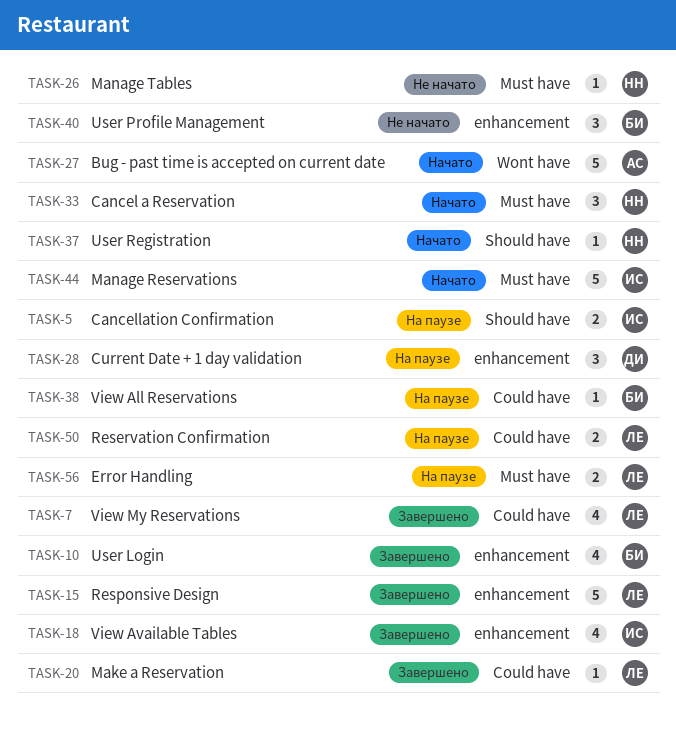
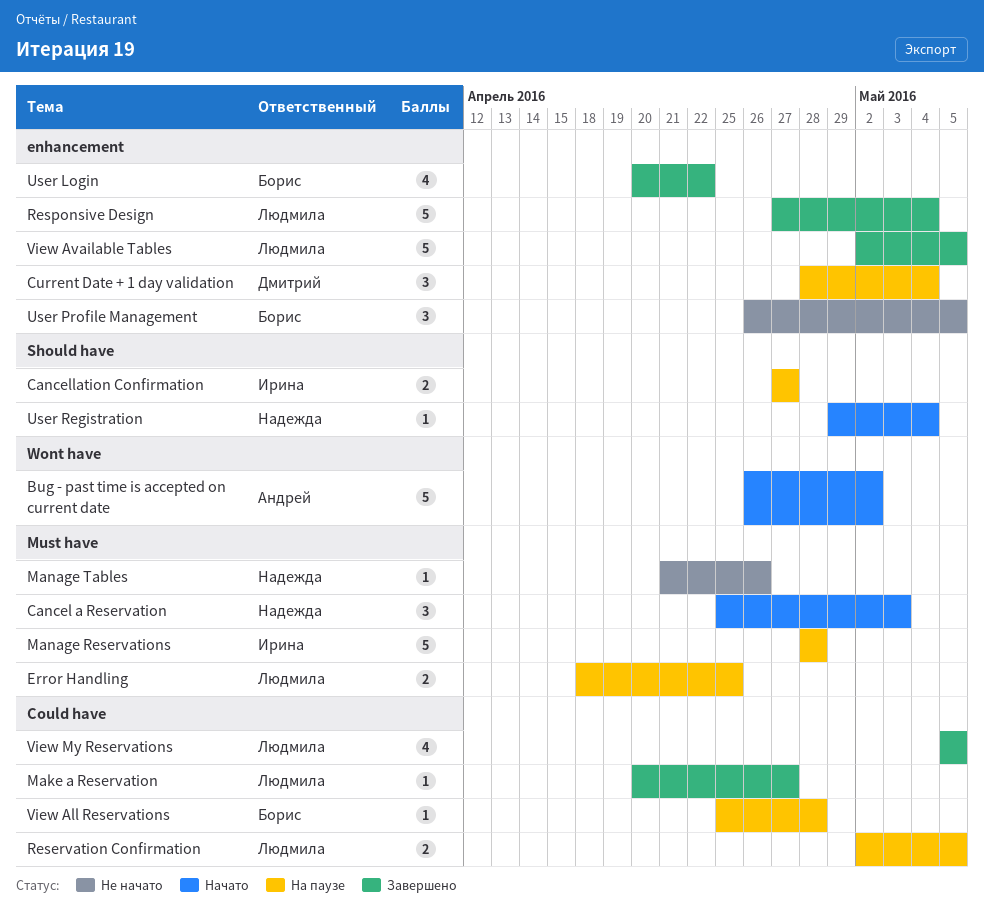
Manage Reservations, status: Начато -> На паузе
View Available Tables, owner: Ирина -> Людмила
View Available Tables, estimate: 4 -> 5

